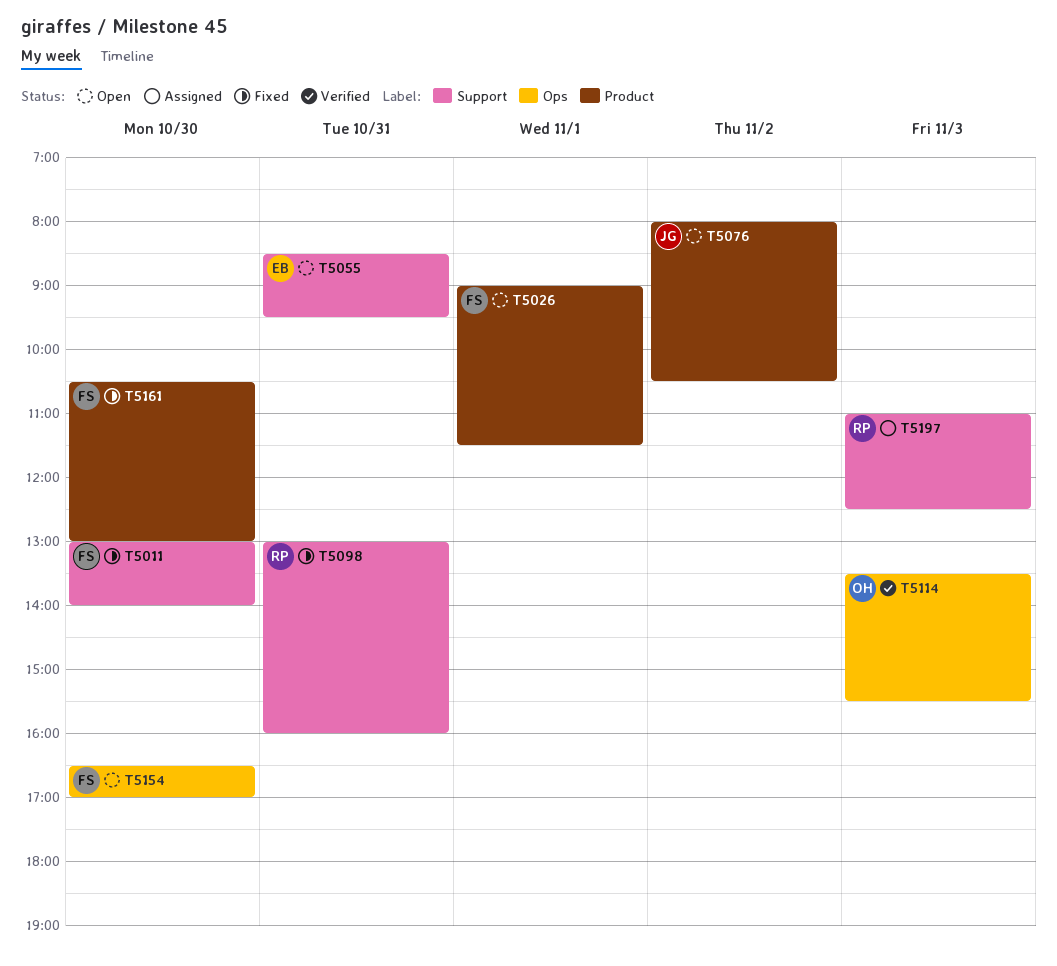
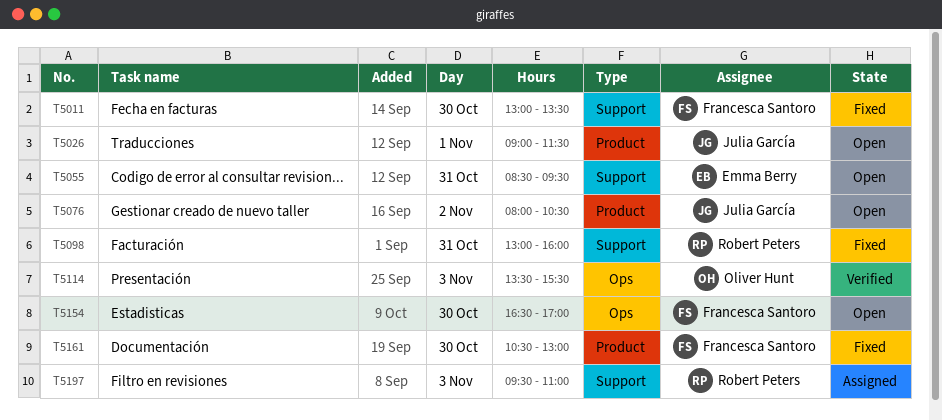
T5011, ends: 14:00 -> 13:30
T5026, owner: Francesca Santoro -> Julia García
T5197, begins: 11:00 -> 09:30
T5197, ends: 12:30 -> 11:00

